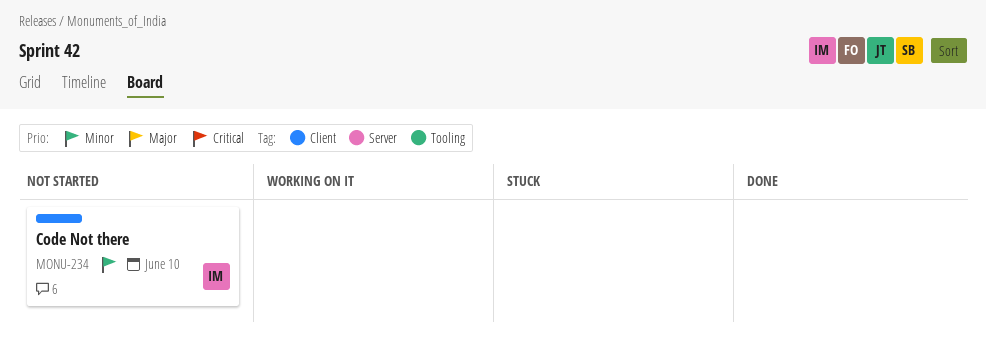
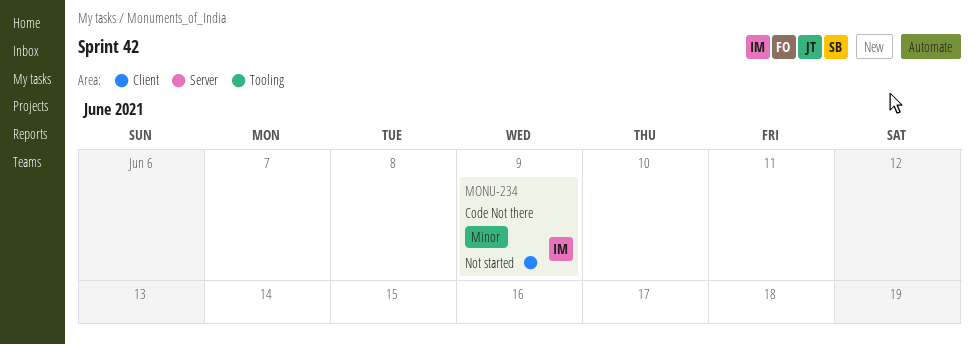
MONU-234, due: Jun 10 -> Jun 9

